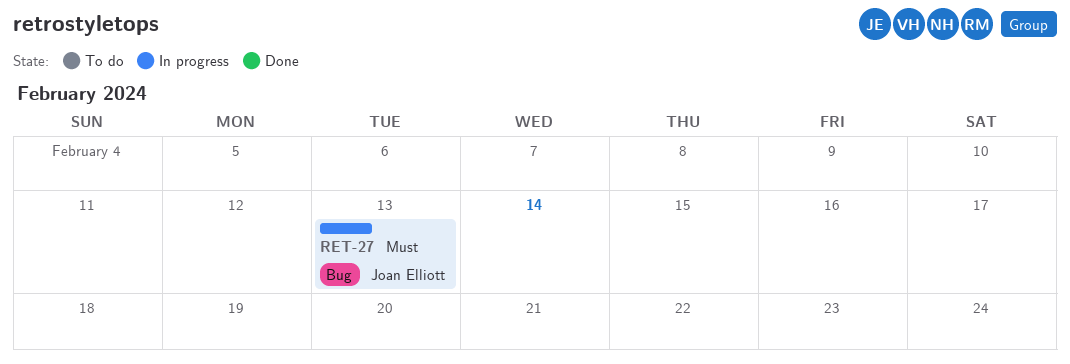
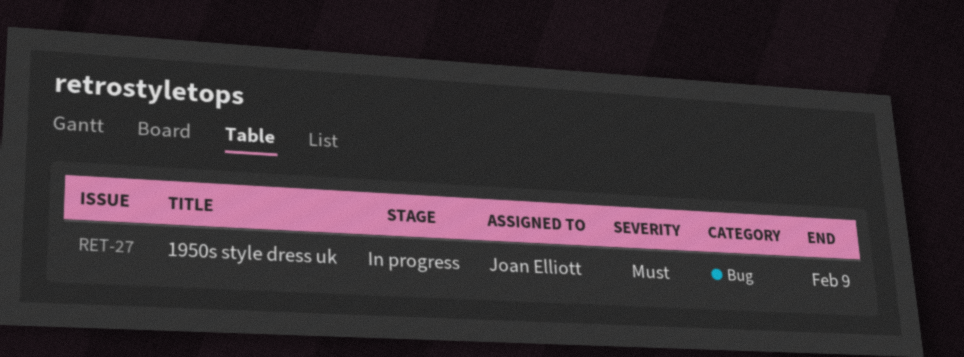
RET-27, due: Feb 13 -> Feb 9

